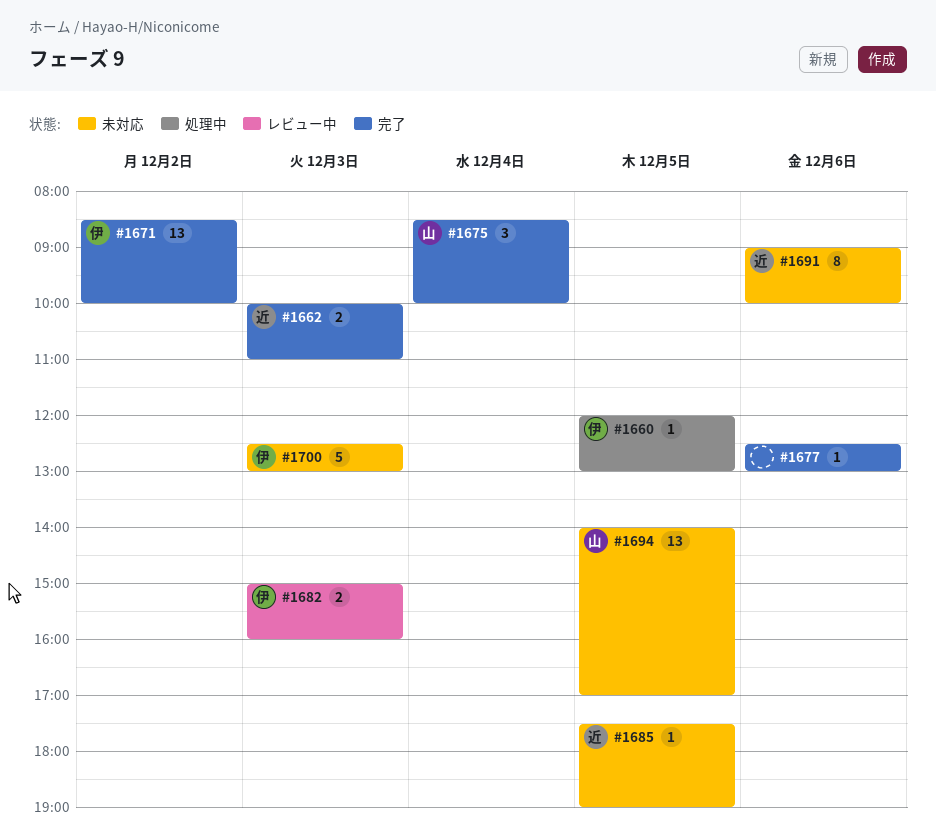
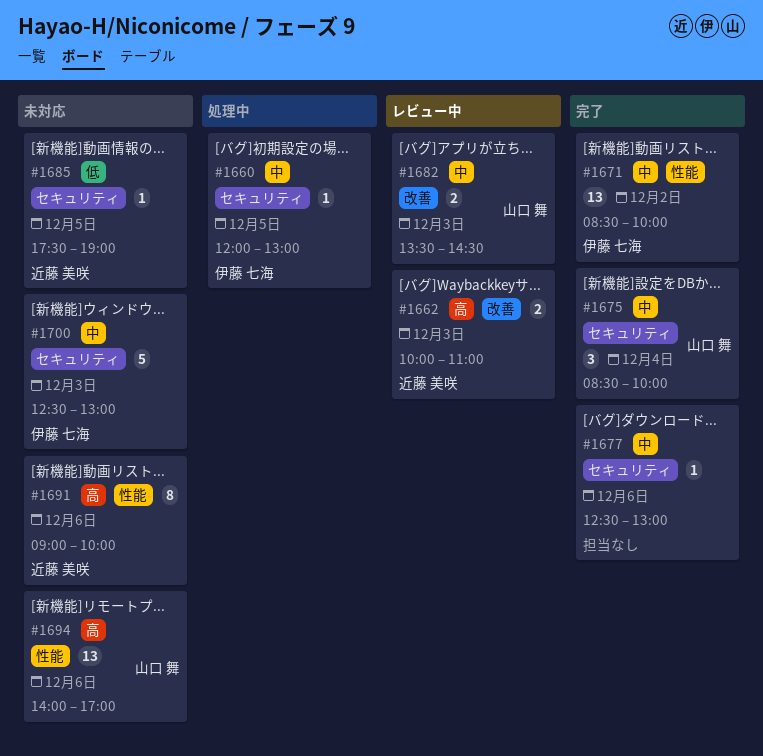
#1662, status: 完了 -> レビュー中
#1682, owner: 伊藤 七海 -> 山口 舞
#1682, begins: 15:00 -> 13:30
#1682, ends: 16:00 -> 14:30
#1694, day: Dec 5 -> Dec 6

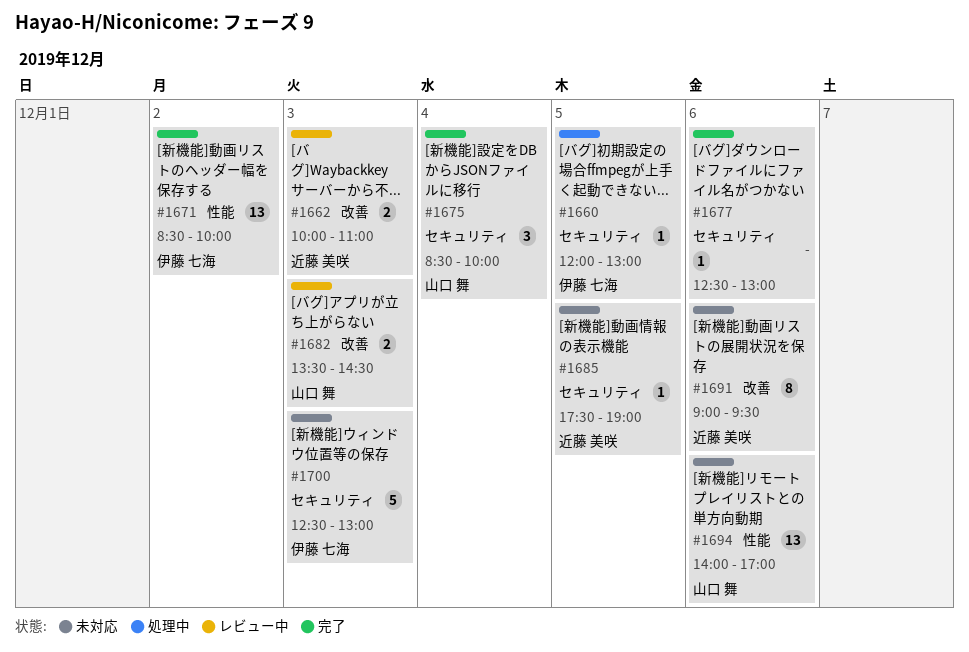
#1691, label: 性能 -> 改善
#1691, ends: 10:00 -> 09:30

